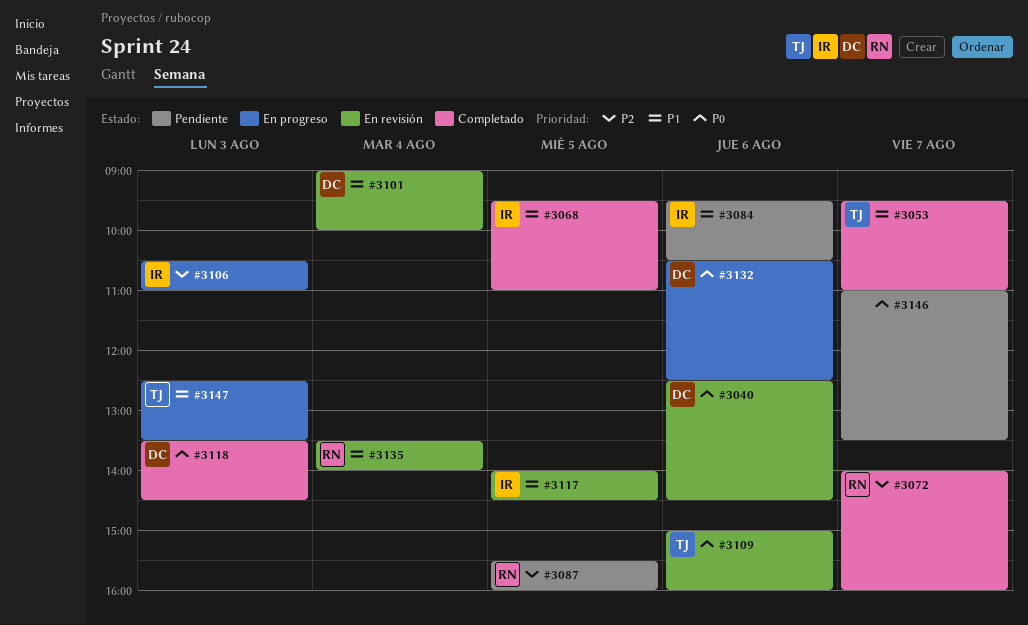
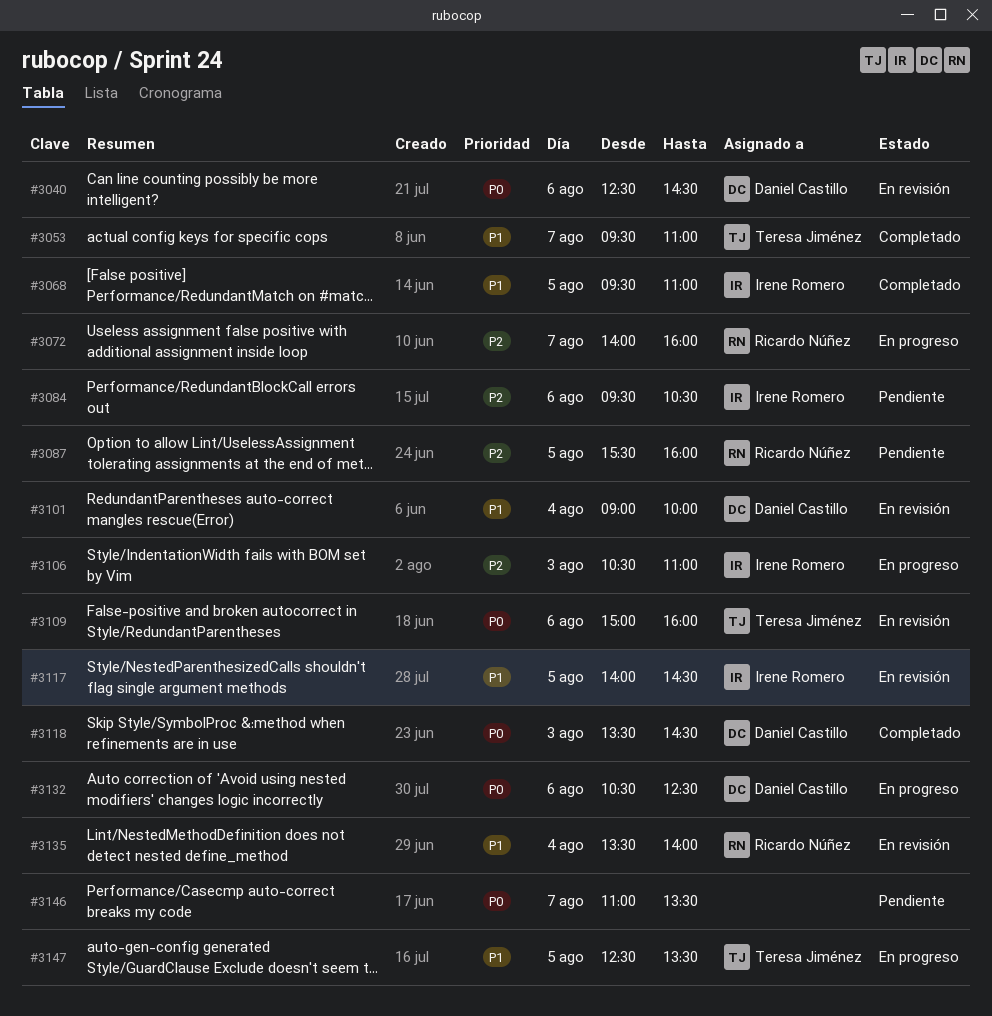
#3072, status: Completado -> En progreso
#3084, priority: P1 -> P2
#3147, day: Aug 3 -> Aug 5

